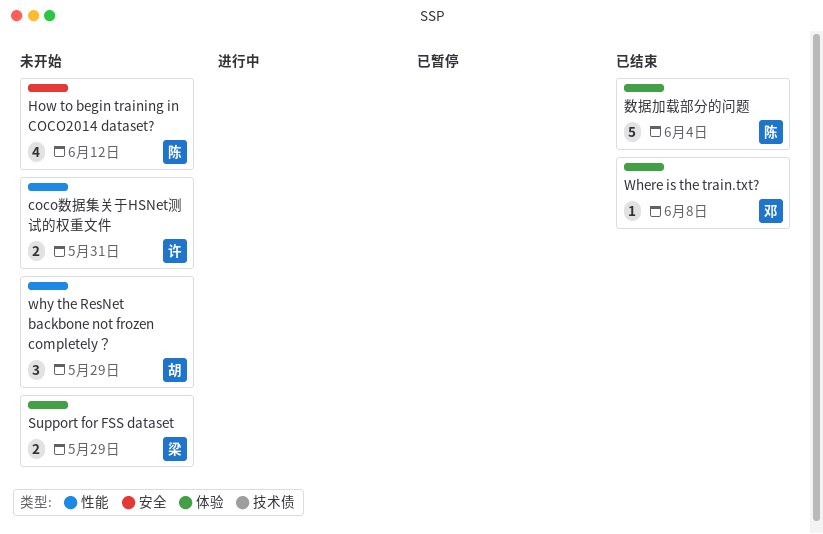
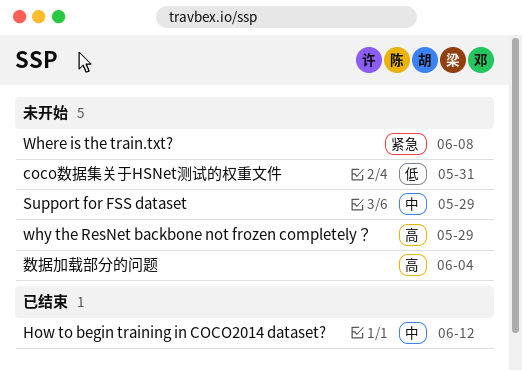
How to begin training in COCO2014 dataset?, status: 未开始 -> 已结束
Where is the train.txt?, status: 已结束 -> 未开始
数据加载部分的问题, status: 已结束 -> 未开始

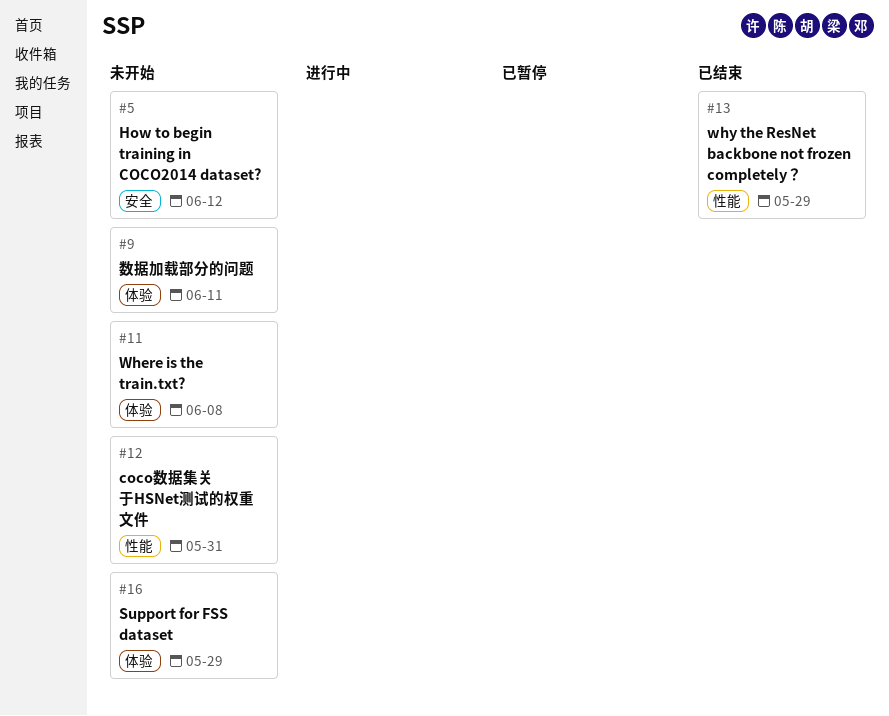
How to begin training in COCO2014 dataset?, status: 已结束 -> 未开始
why the ResNet backbone not frozen completely？, status: 未开始 -> 已结束
数据加载部分的问题, due: Jun 4 -> Jun 11

